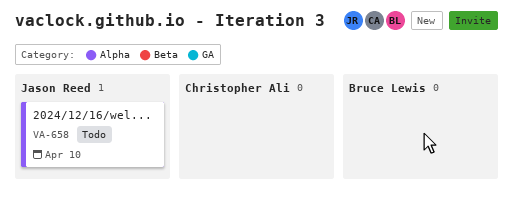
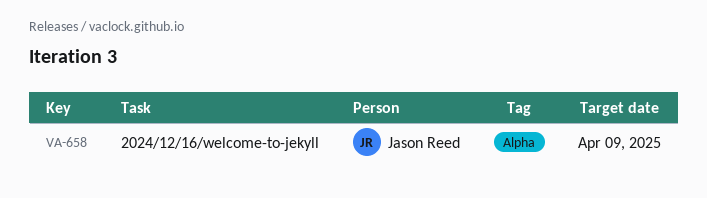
VA-658, due: Apr 10 -> Apr 9

